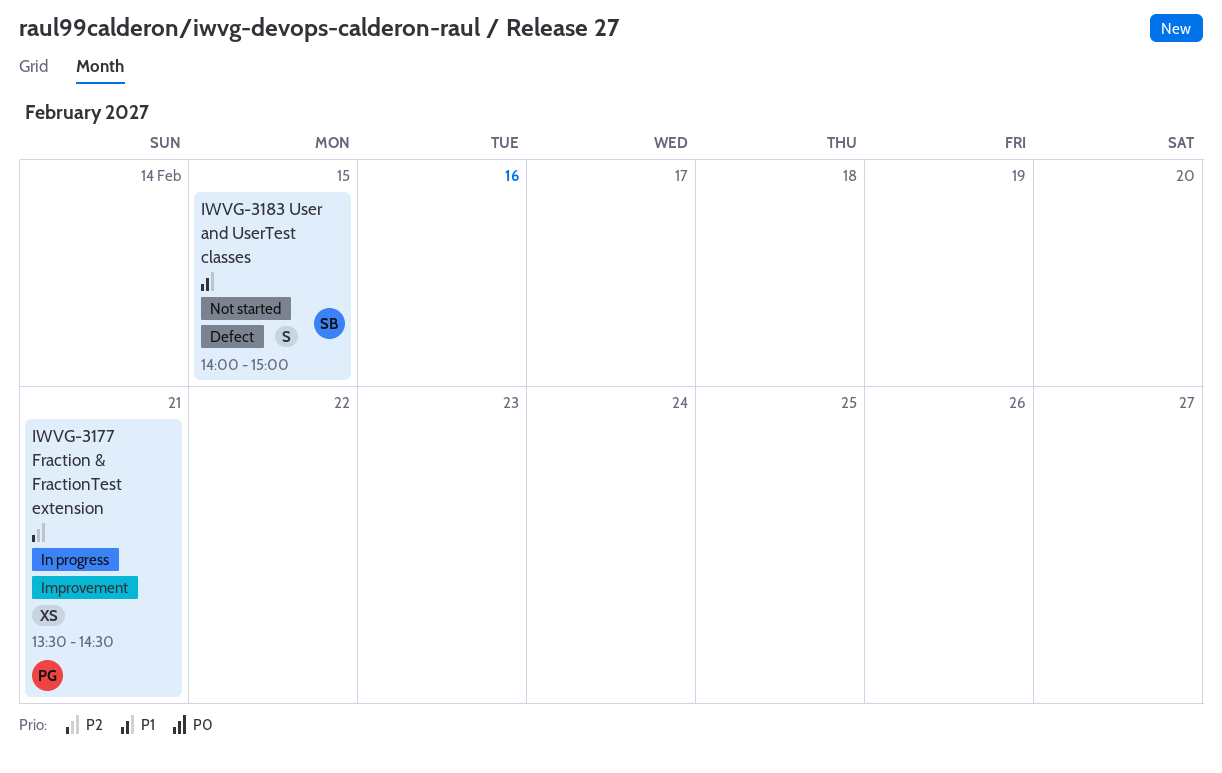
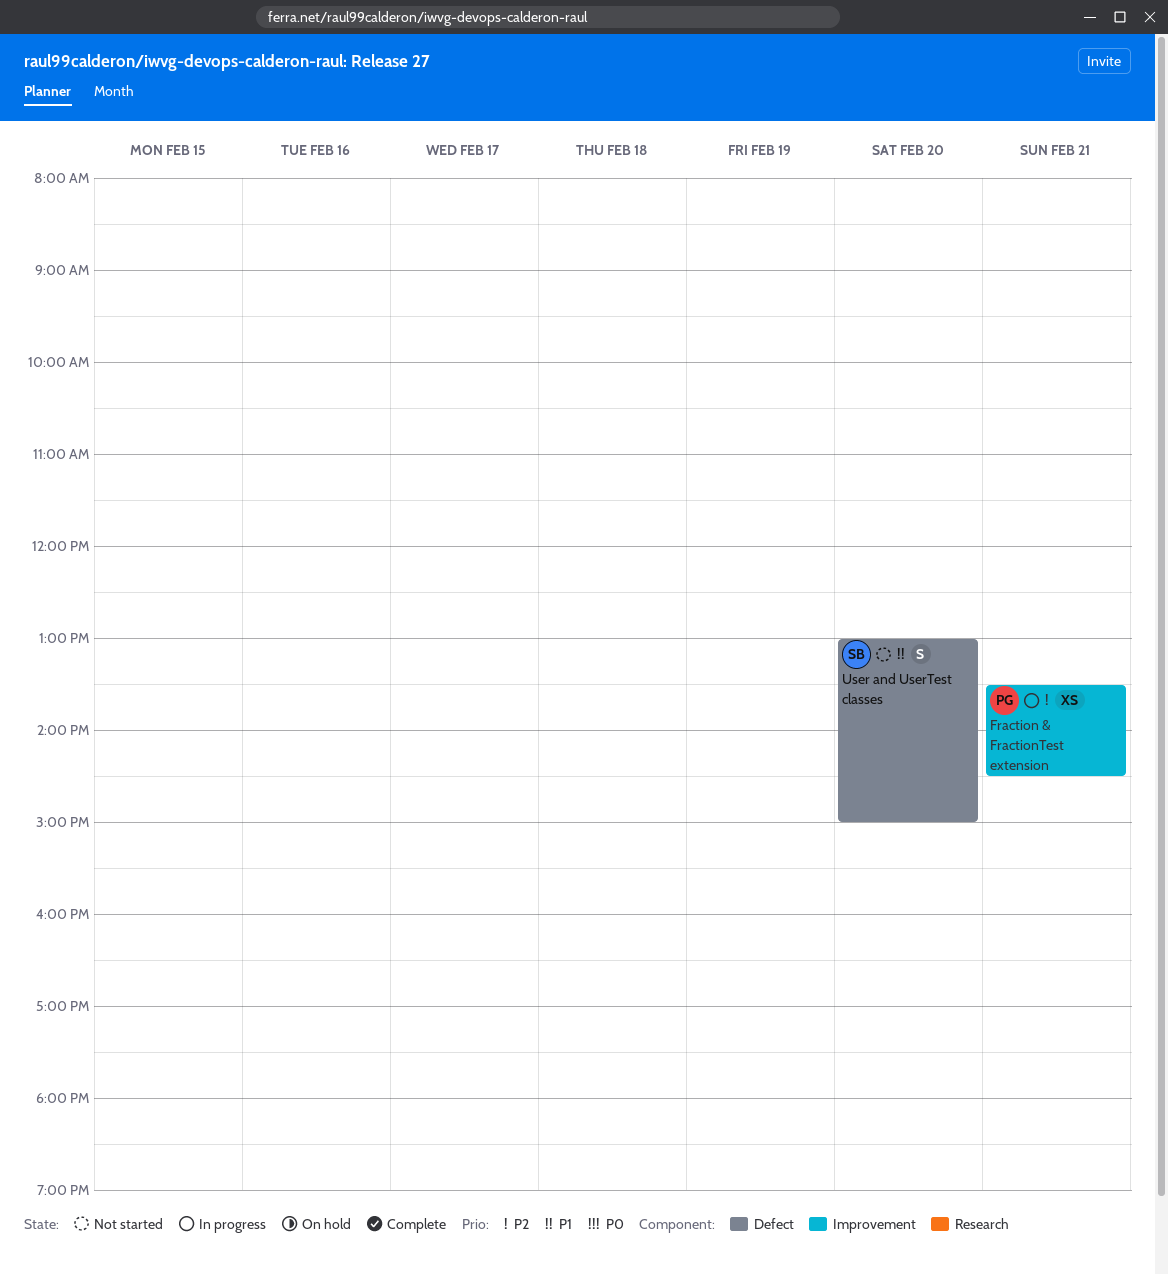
User and UserTest classes, day: Feb 15 -> Feb 20
User and UserTest classes, begins: 14:00 -> 13:00

